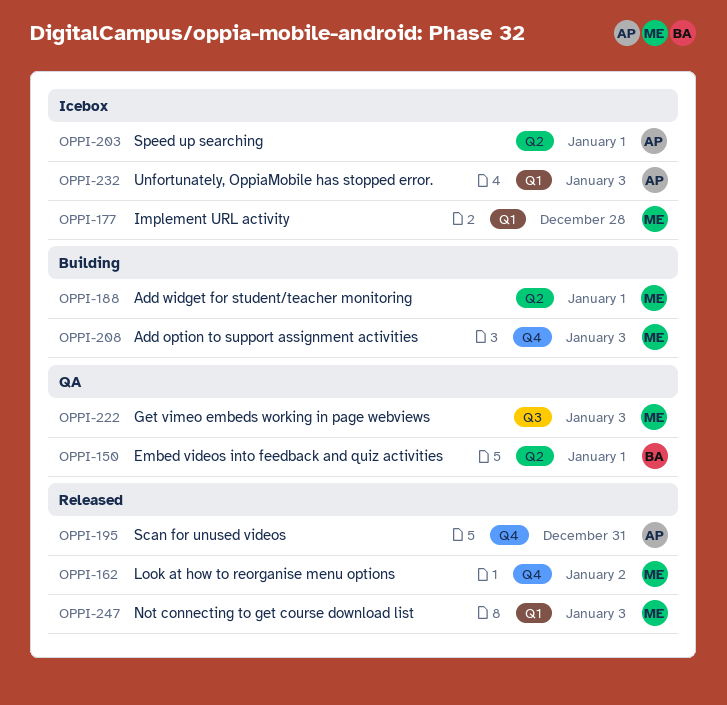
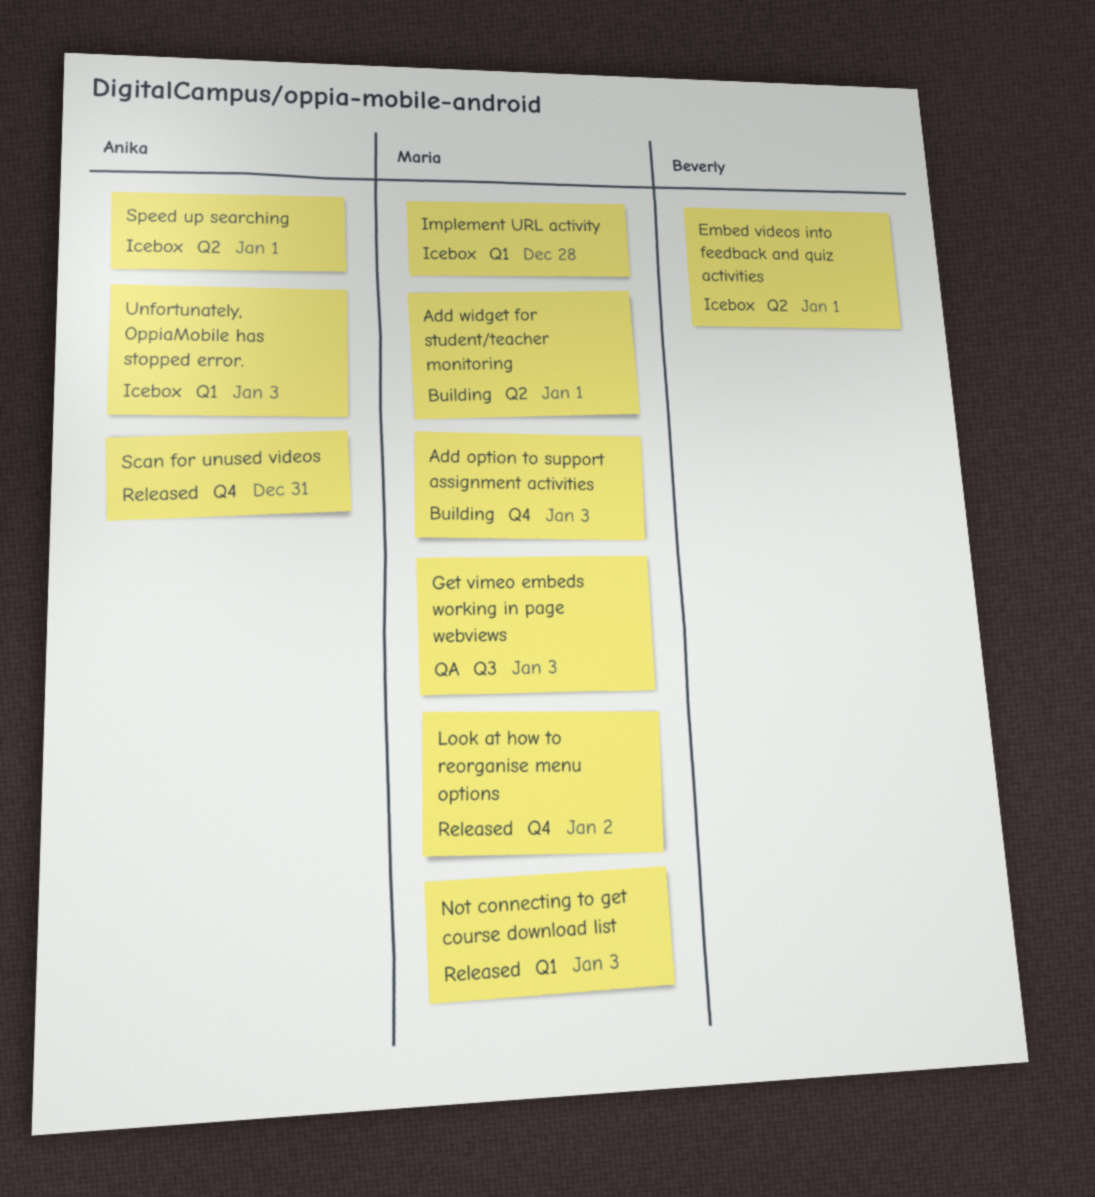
Embed videos into feedback and quiz activities, status: QA -> Icebox

